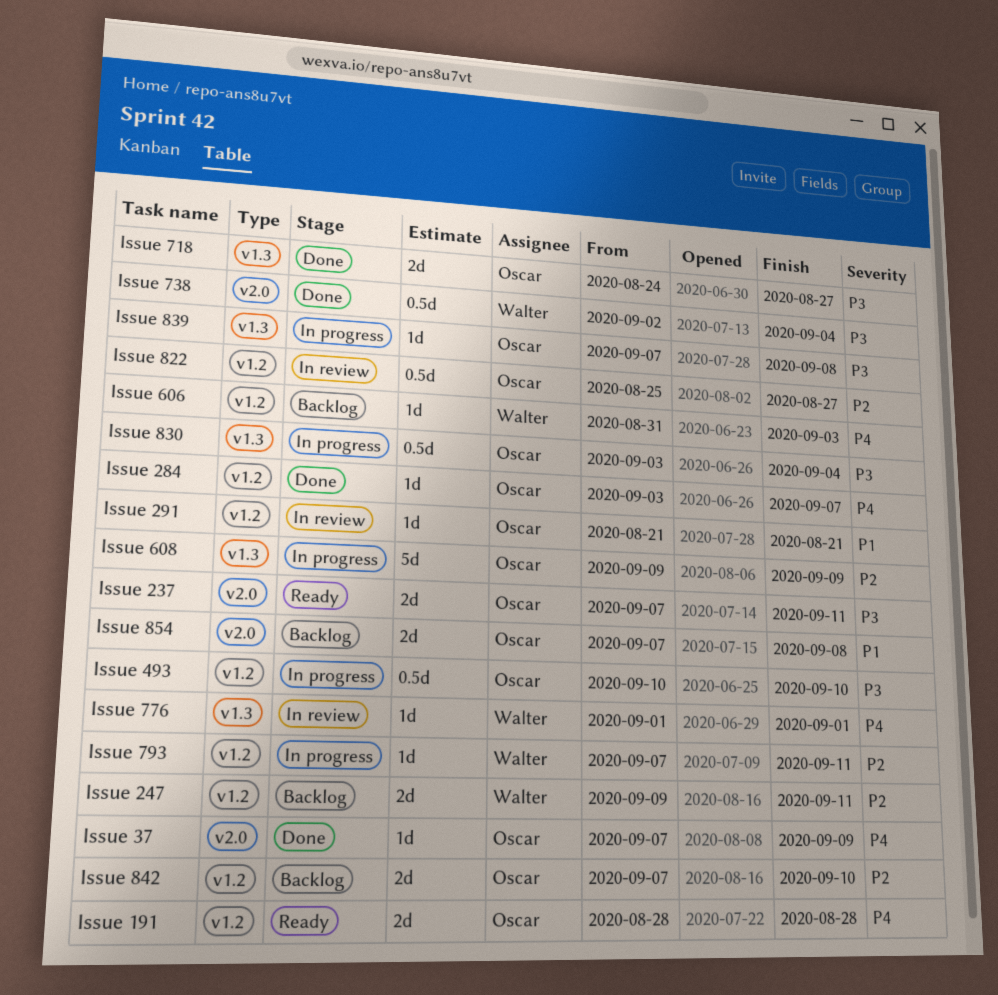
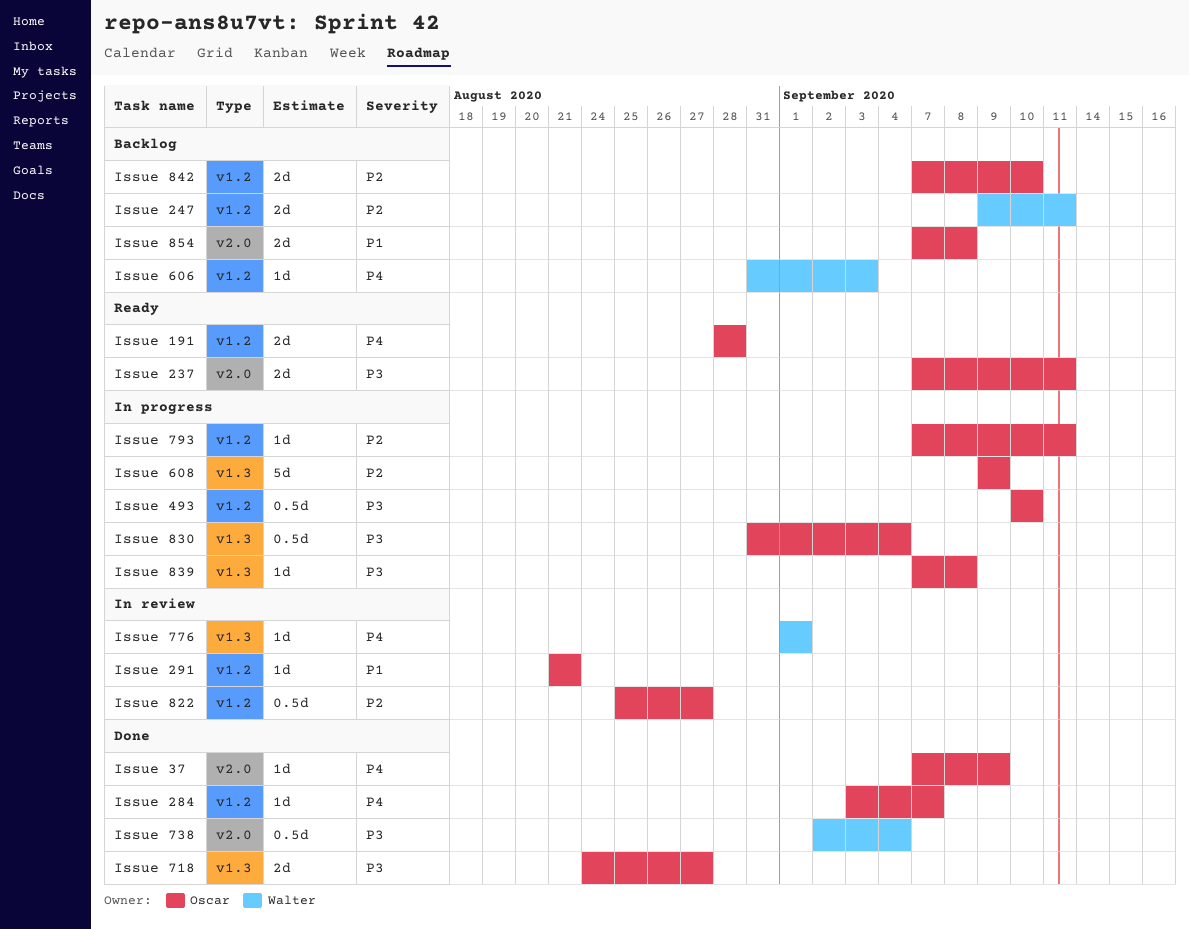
Issue 793, owner: Walter -> Oscar
Issue 830, start: Sep 3 -> Aug 31

